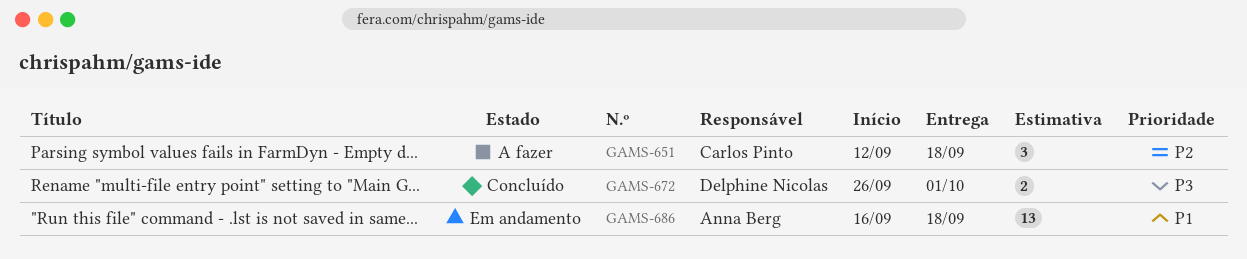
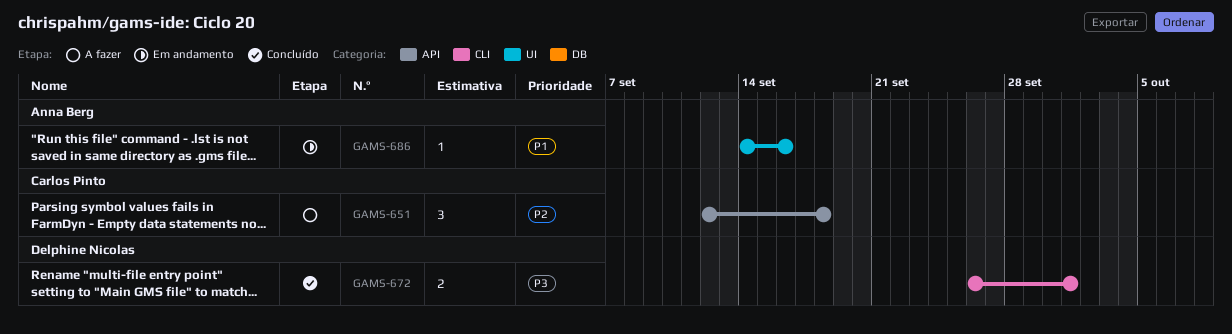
GAMS-686, estimate: 13 -> 1
GAMS-686, start: Sep 16 -> Sep 14
GAMS-686, due: Sep 18 -> Sep 16

